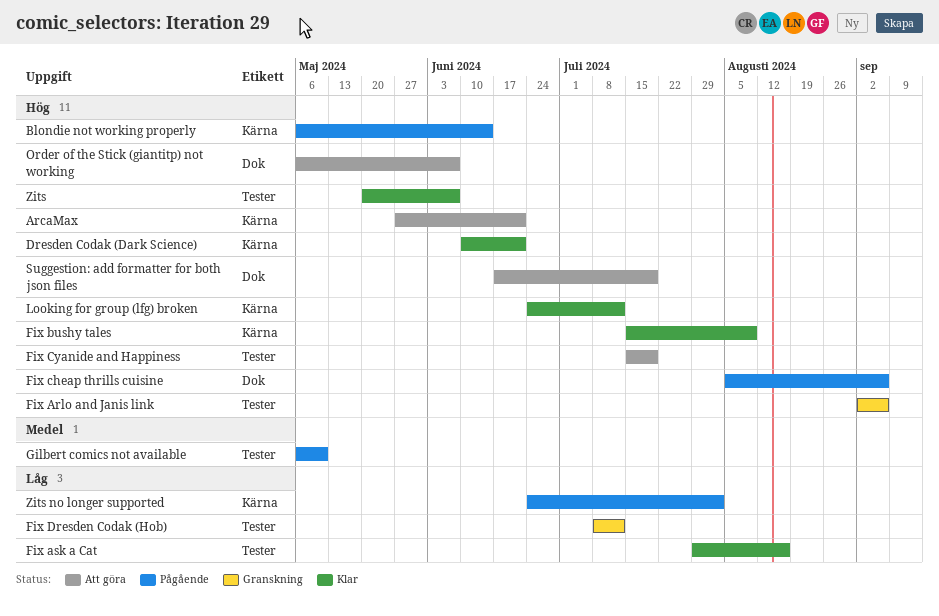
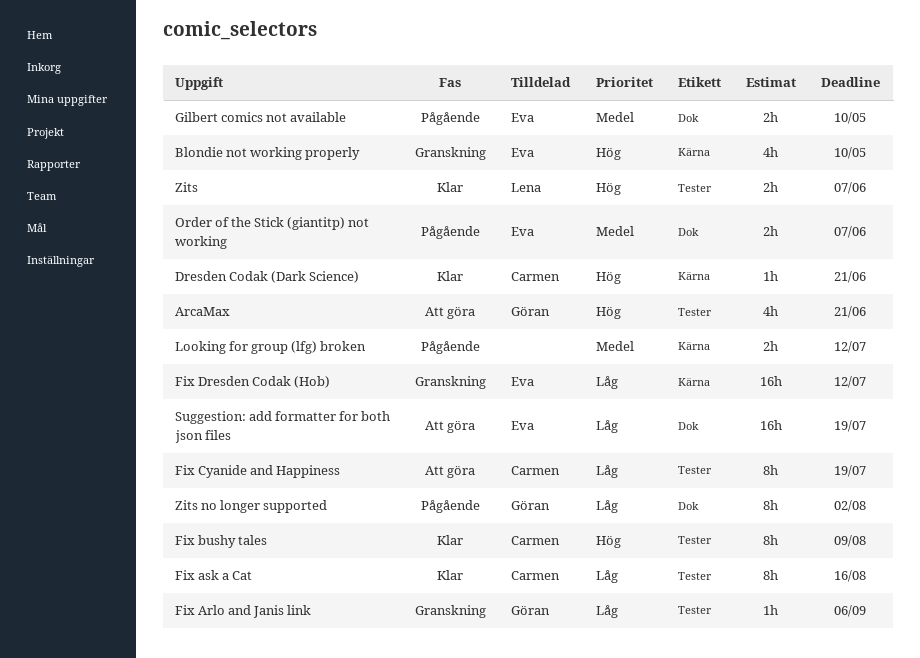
ArcaMax, label: Kärna -> Tester
Blondie not working properly, status: Pågående -> Granskning
Blondie not working properly, due: Jun 14 -> May 10
Fix Arlo and Janis link, priority: Hög -> Låg
Fix bushy tales, label: Kärna -> Tester
Fix cheap thrills cuisine: present -> none
Fix Cyanide and Happiness, priority: Hög -> Låg
Fix Dresden Codak (Hob), label: Tester -> Kärna
Gilbert comics not available, label: Tester -> Dok
Looking for group (lfg) broken, status: Klar -> Pågående
Looking for group (lfg) broken, priority: Hög -> Medel
Order of the Stick (giantitp) not working, status: Att göra -> Pågående
Order of the Stick (giantitp) not working, priority: Hög -> Medel
Suggestion: add formatter for both json files, priority: Hög -> Låg
Zits no longer supported, label: Kärna -> Dok

